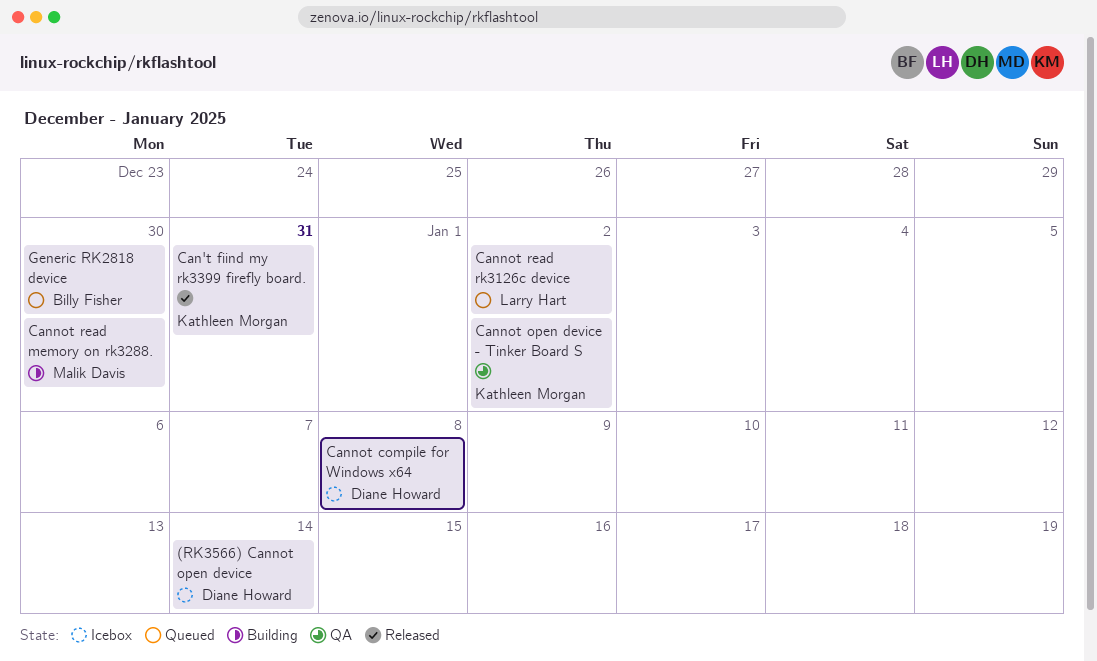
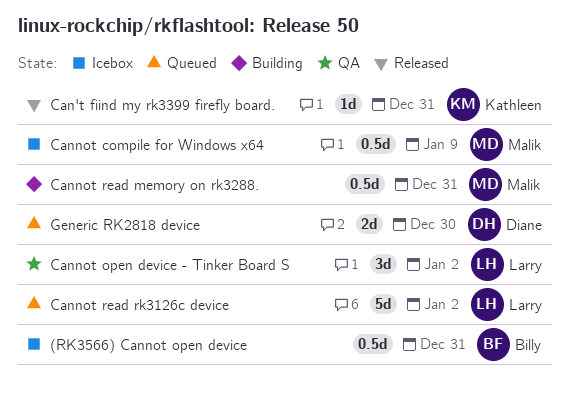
(RK3566) Cannot open device, owner: Diane Howard -> Billy Fisher
(RK3566) Cannot open device, due: Jan 14 -> Dec 31
Cannot compile for Windows x64, owner: Diane Howard -> Malik Davis
Cannot compile for Windows x64, due: Jan 8 -> Jan 9
Cannot open device - Tinker Board S, owner: Kathleen Morgan -> Larry Hart
Cannot read memory on rk3288., due: Dec 30 -> Dec 31
Generic RK2818 device, owner: Billy Fisher -> Diane Howard

